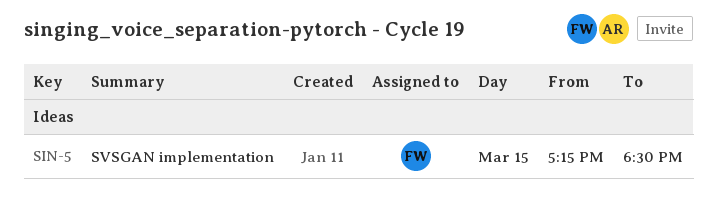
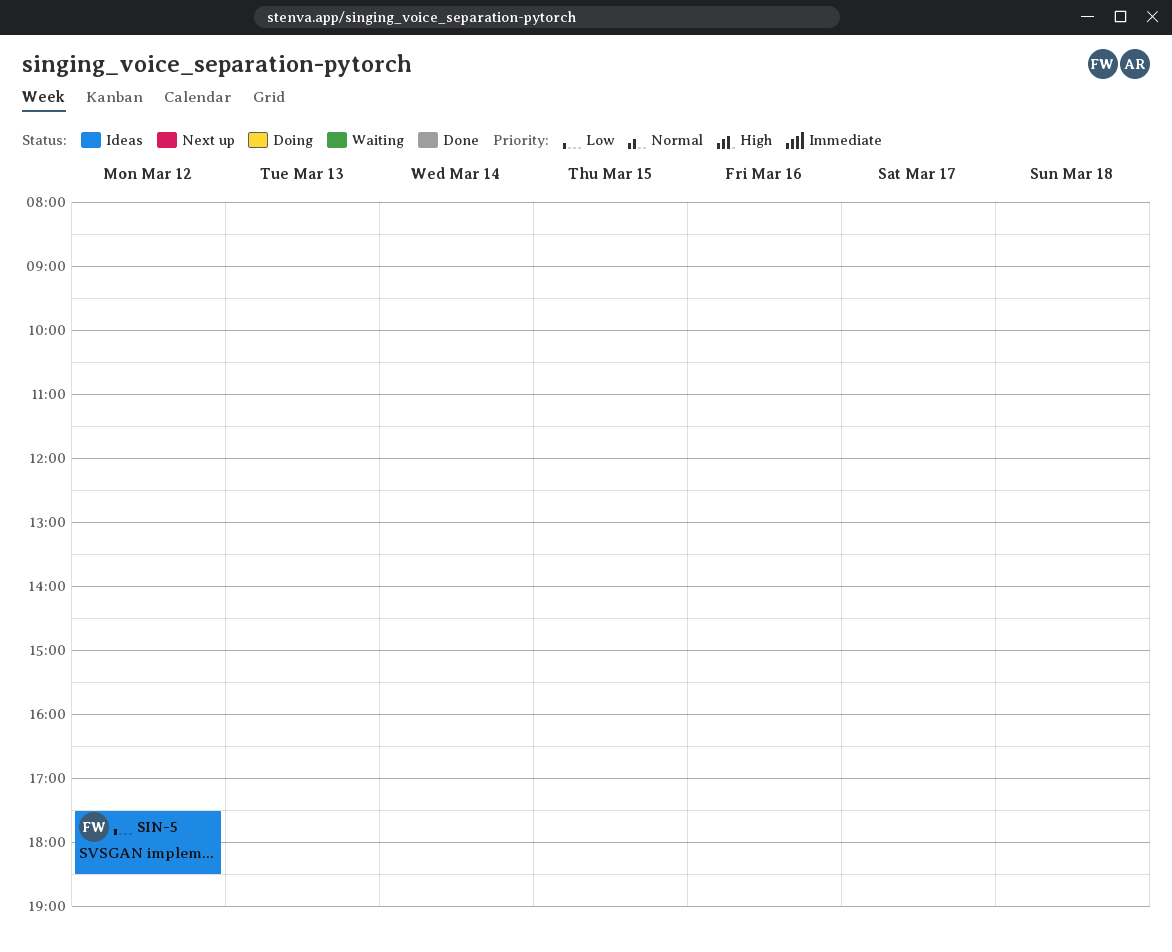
SIN-5, day: Mar 15 -> Mar 12
SIN-5, begins: 17:15 -> 17:30

